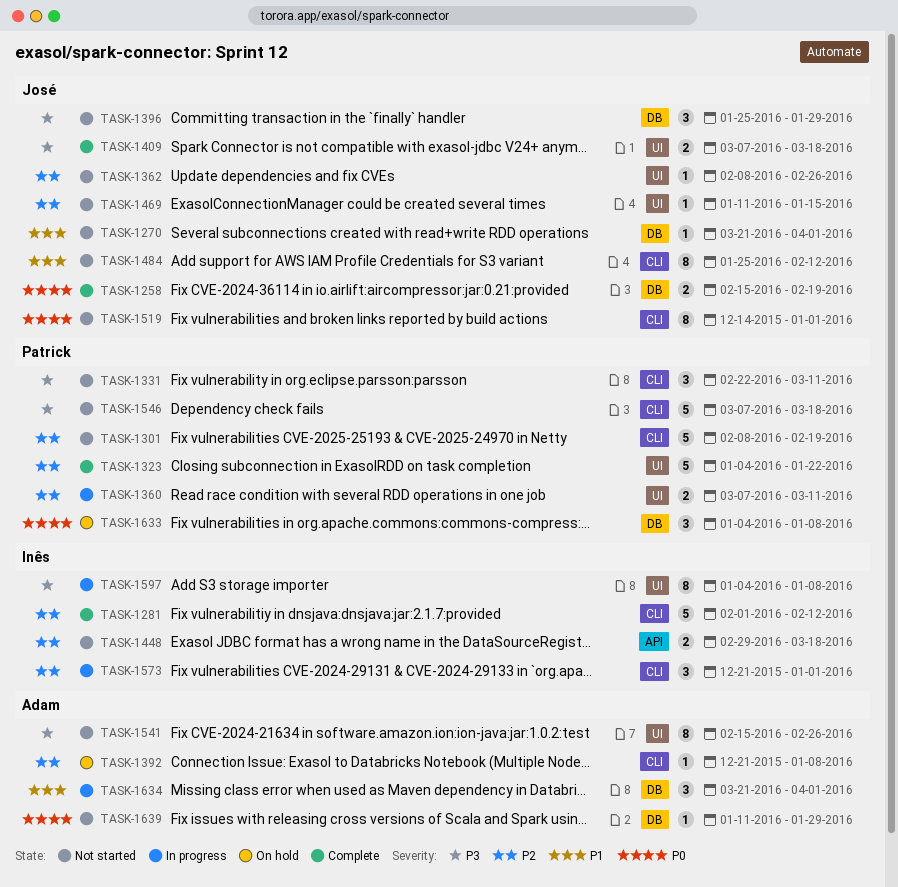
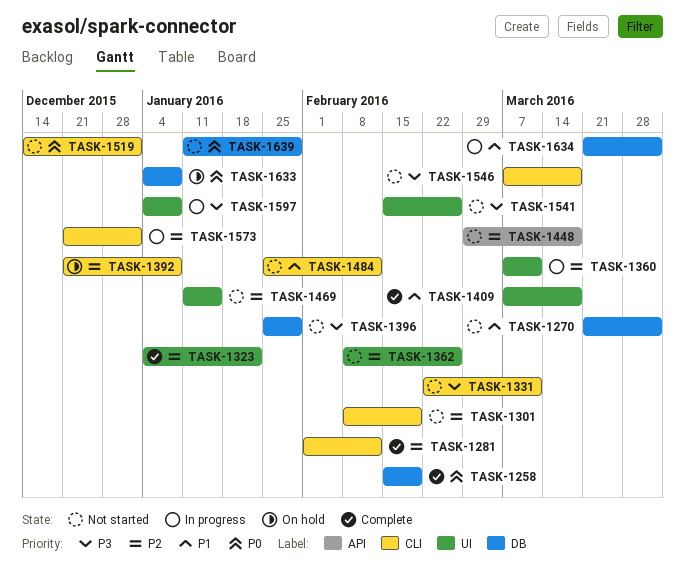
TASK-1409, priority: P3 -> P1

